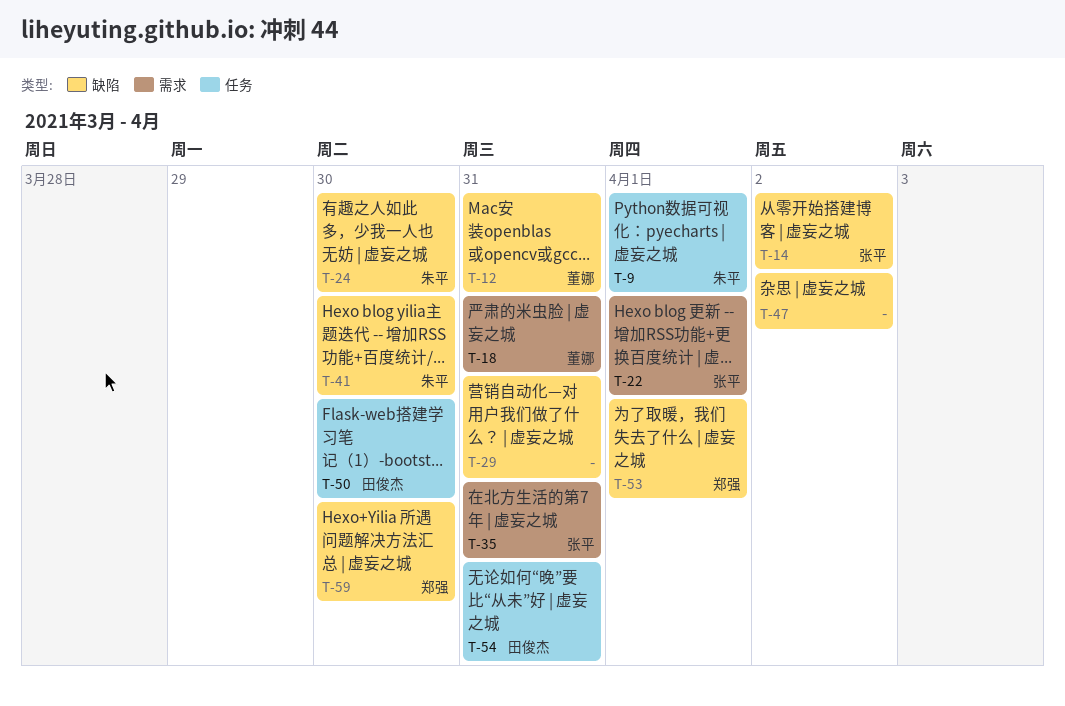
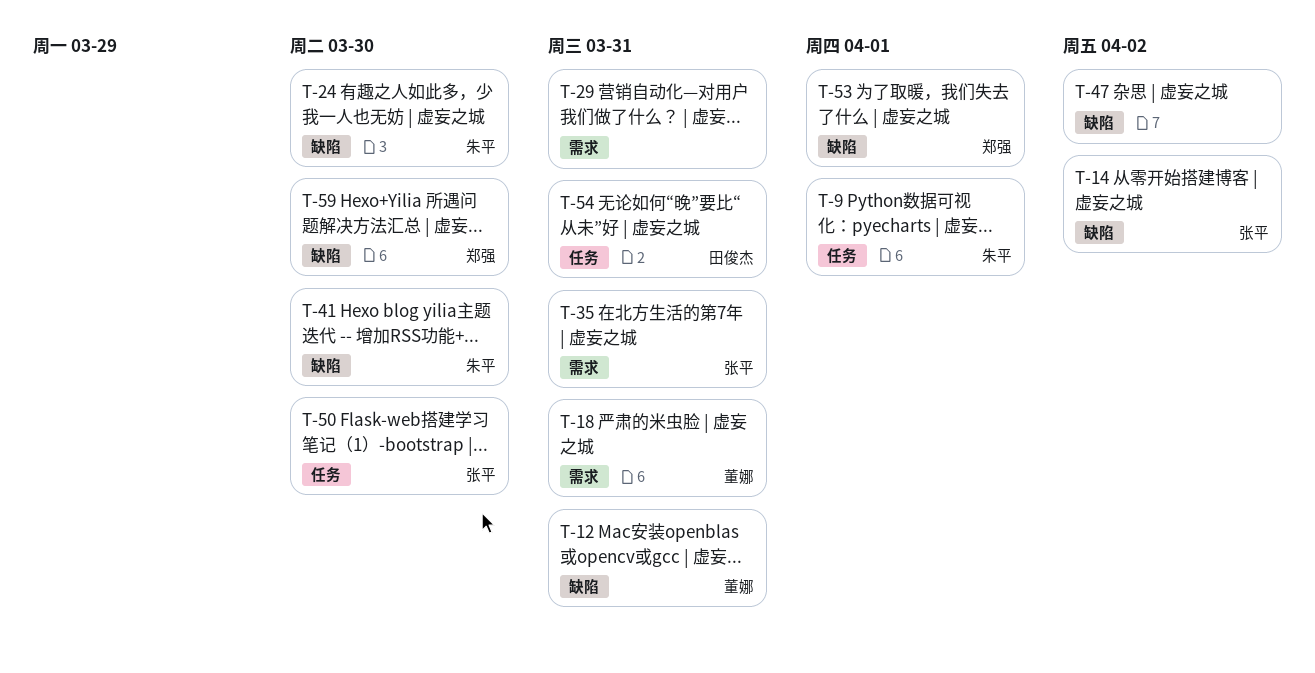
T-22: present -> none
T-29, label: 缺陷 -> 需求
T-50, owner: 田俊杰 -> 张平

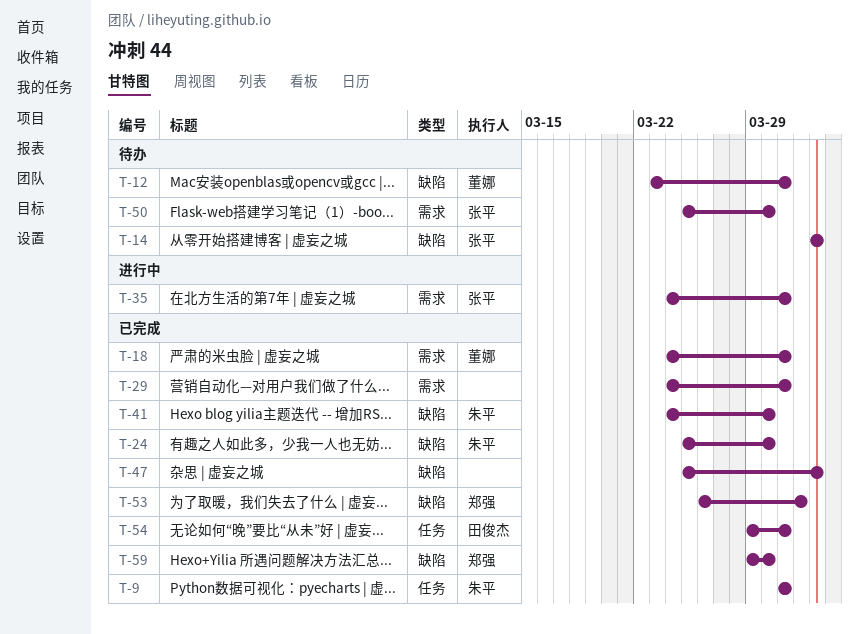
T-9, due: Apr 1 -> Mar 31
T-50, label: 任务 -> 需求

